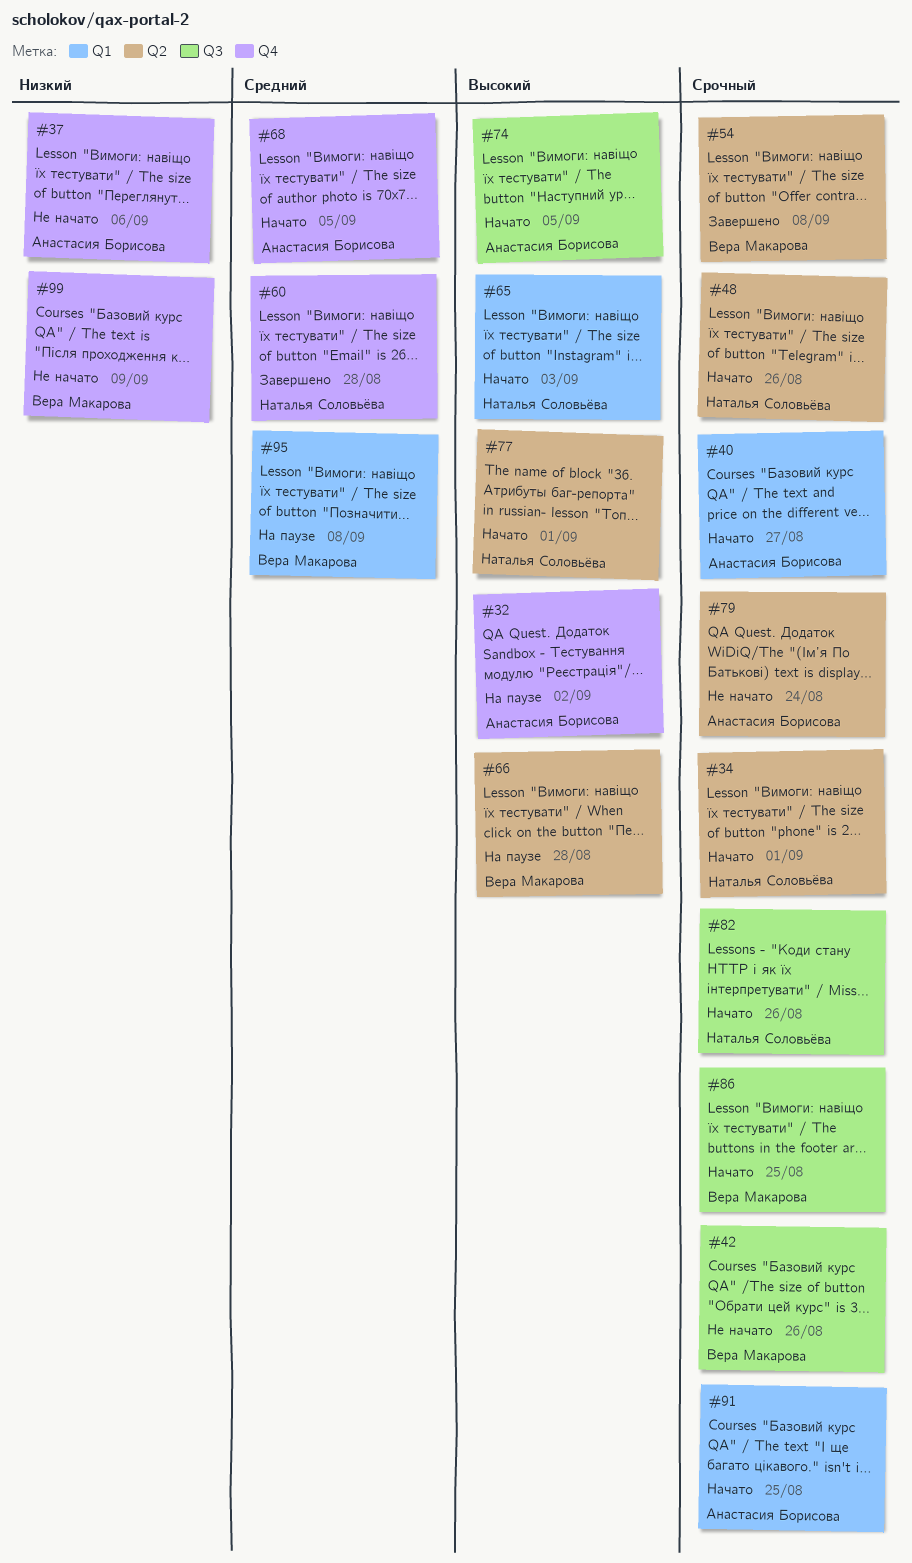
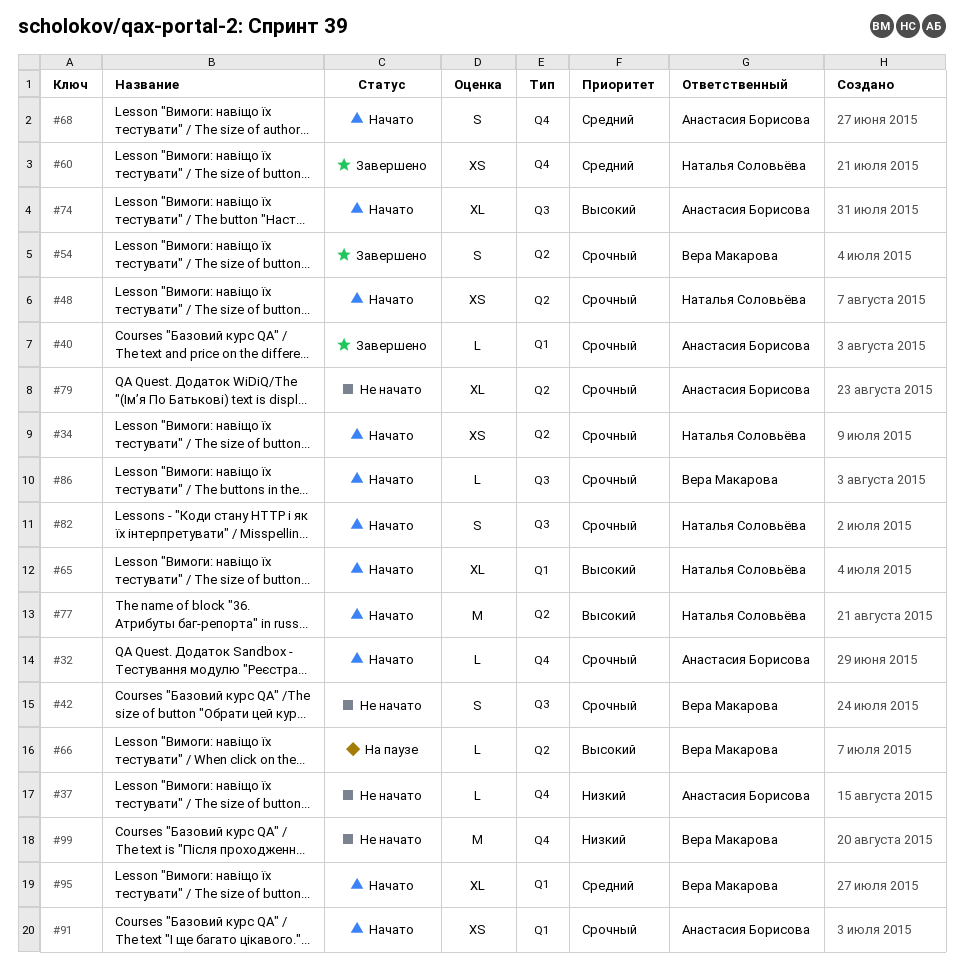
#32, status: На паузе -> Начато
#32, priority: Высокий -> Срочный
#40, status: Начато -> Завершено
#95, status: На паузе -> Начато

